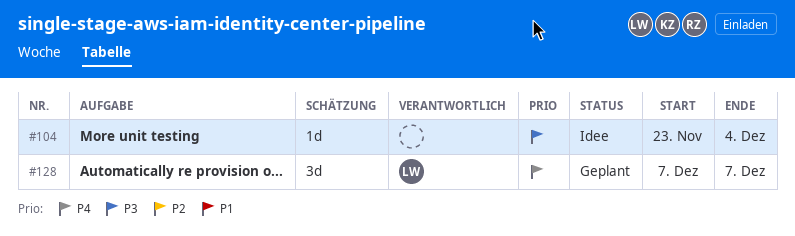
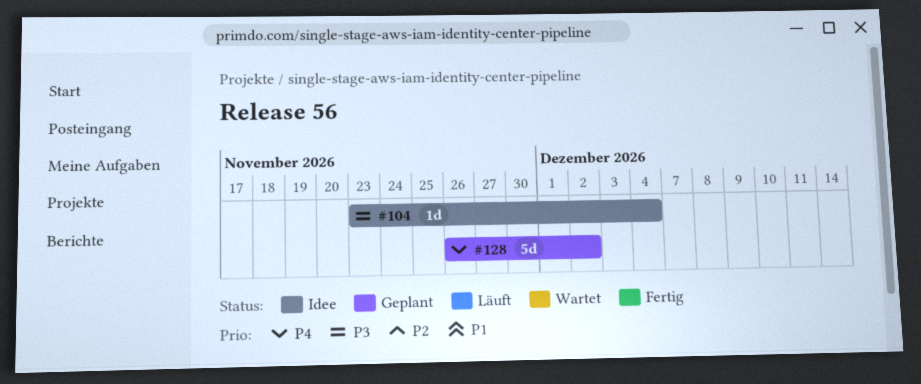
#128, estimate: 3d -> 5d
#128, start: Dec 7 -> Nov 26
#128, due: Dec 7 -> Dec 2

